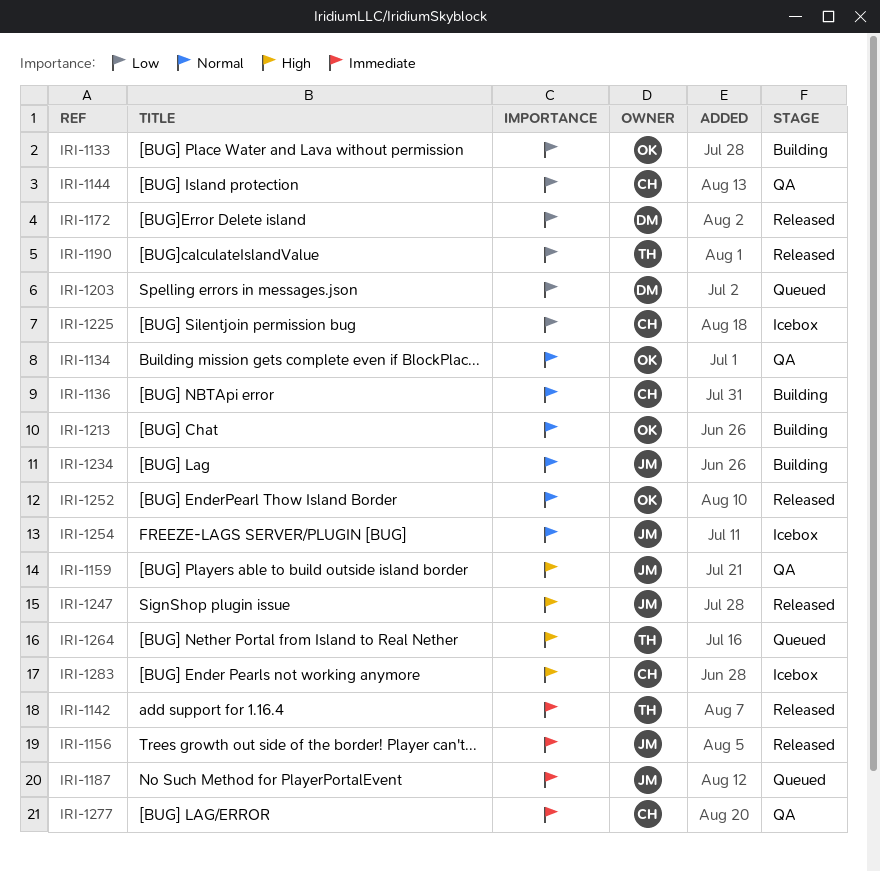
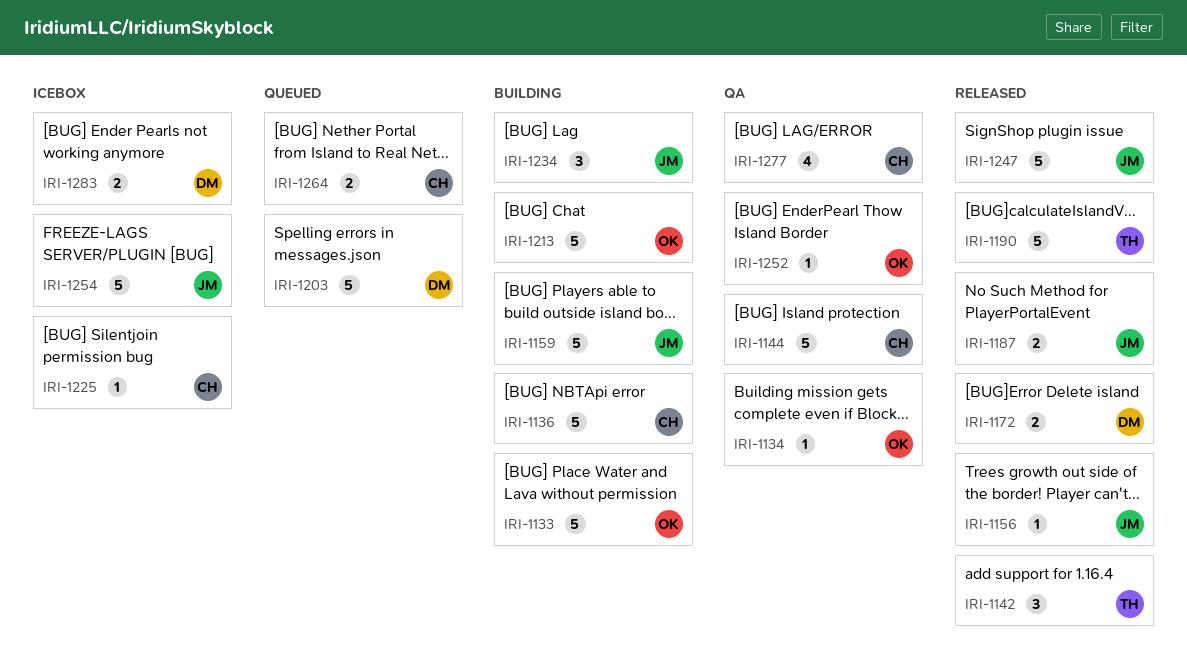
IRI-1159, status: QA -> Building
IRI-1187, status: Queued -> Released
IRI-1252, status: Released -> QA
IRI-1264, owner: TH -> CH
IRI-1283, owner: CH -> DM

